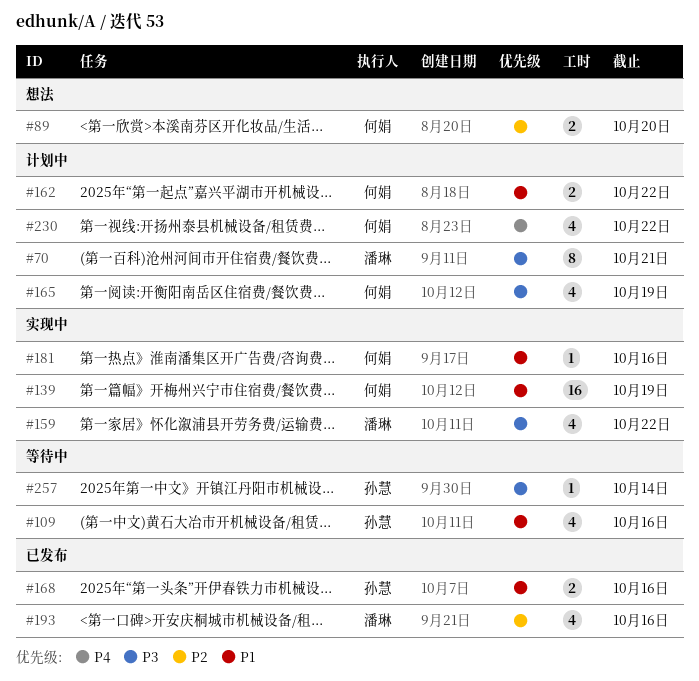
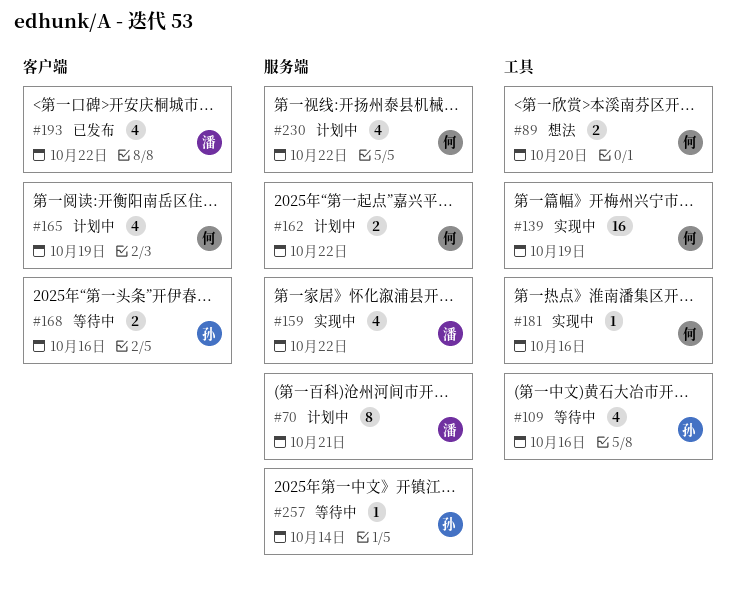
#168, status: 已发布 -> 等待中
#193, due: Oct 16 -> Oct 22

